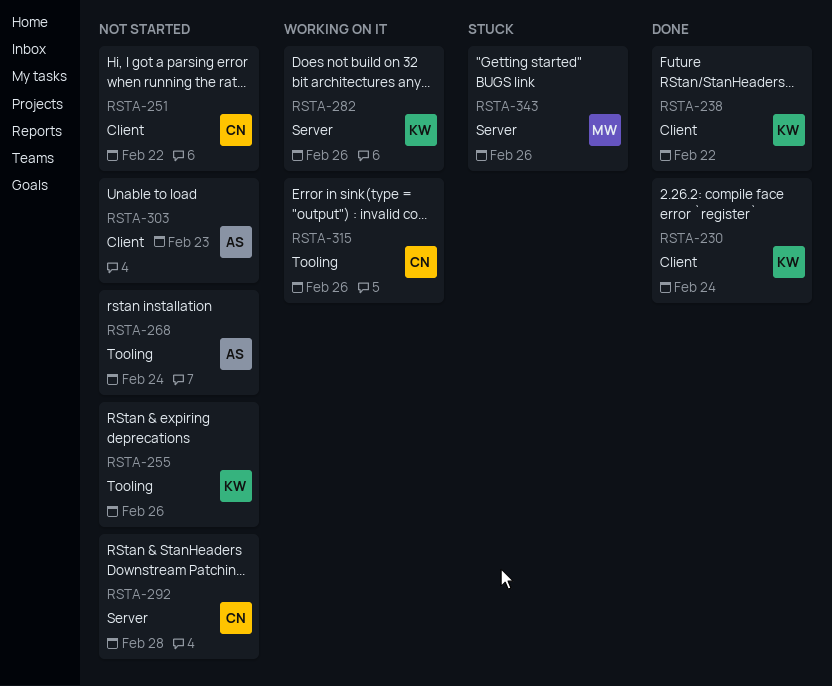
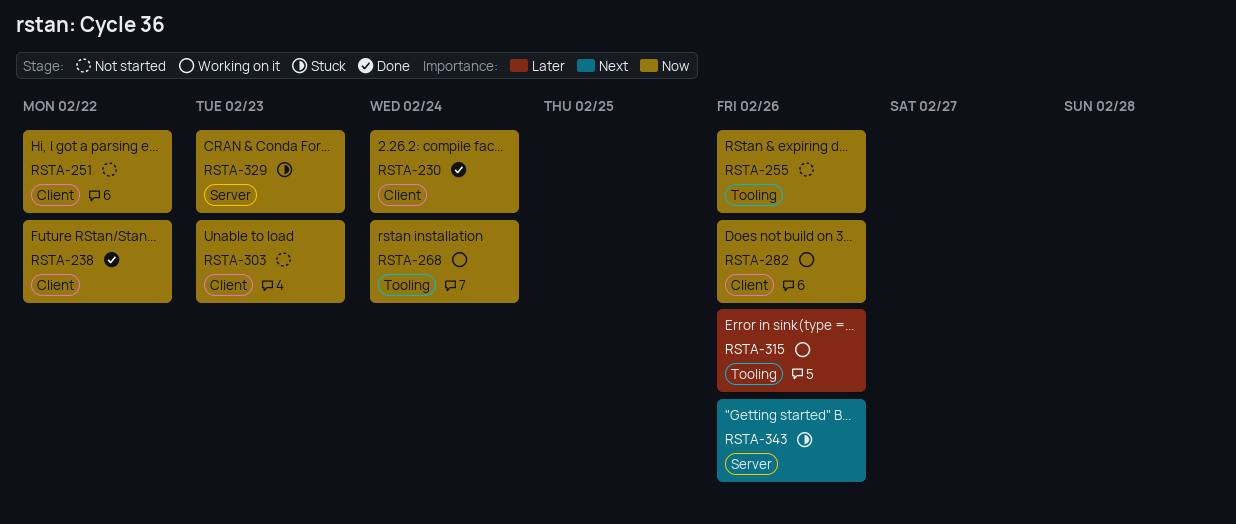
RSTA-268, status: Not started -> Working on it
RSTA-282, label: Server -> Client
RSTA-292: present -> none
RSTA-329: none -> present

